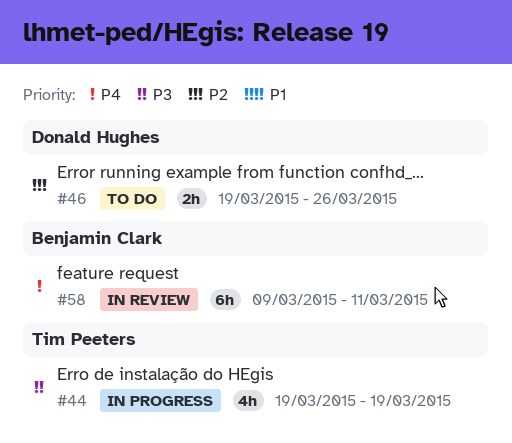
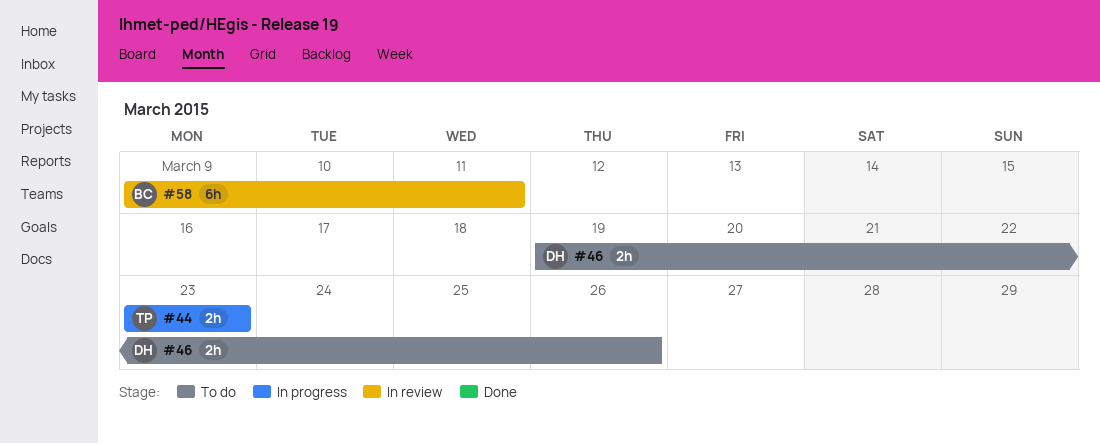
#44, estimate: 4h -> 2h
#44, start: Mar 19 -> Mar 23
#44, due: Mar 19 -> Mar 23

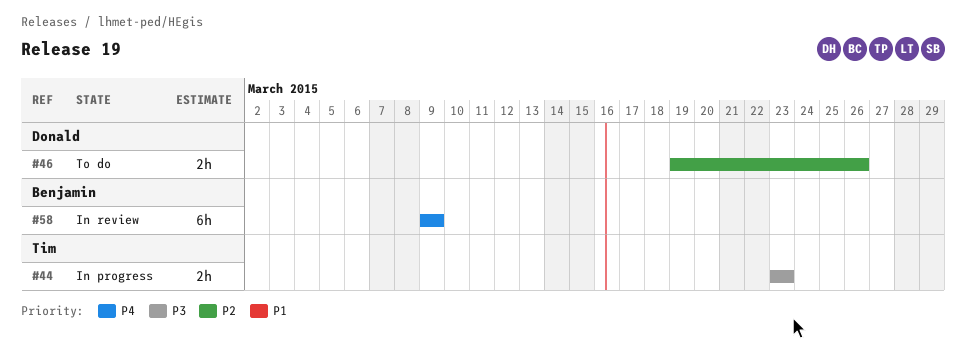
#58, due: Mar 11 -> Mar 9

